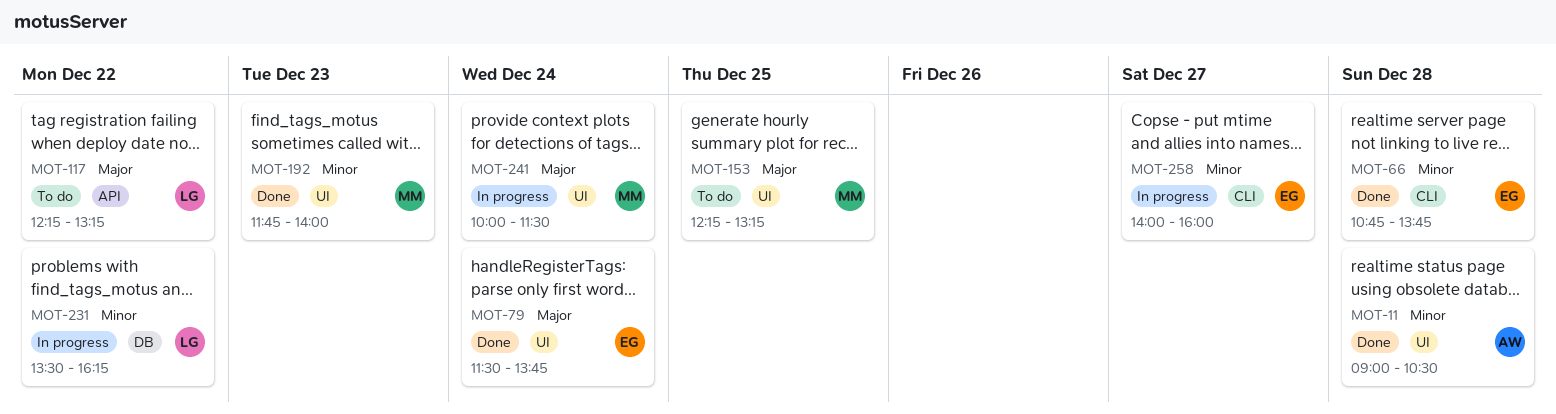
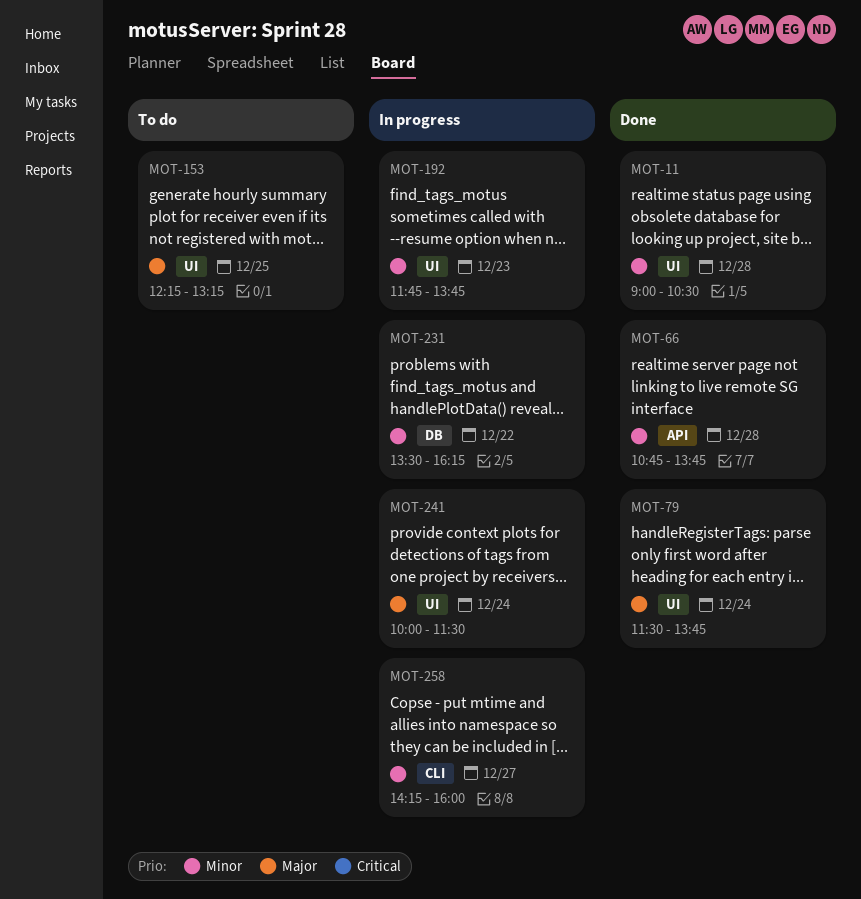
MOT-66, label: CLI -> API
MOT-117: present -> none
MOT-192, status: Done -> In progress
MOT-192, ends: 14:00 -> 13:45
MOT-258, begins: 14:00 -> 14:15

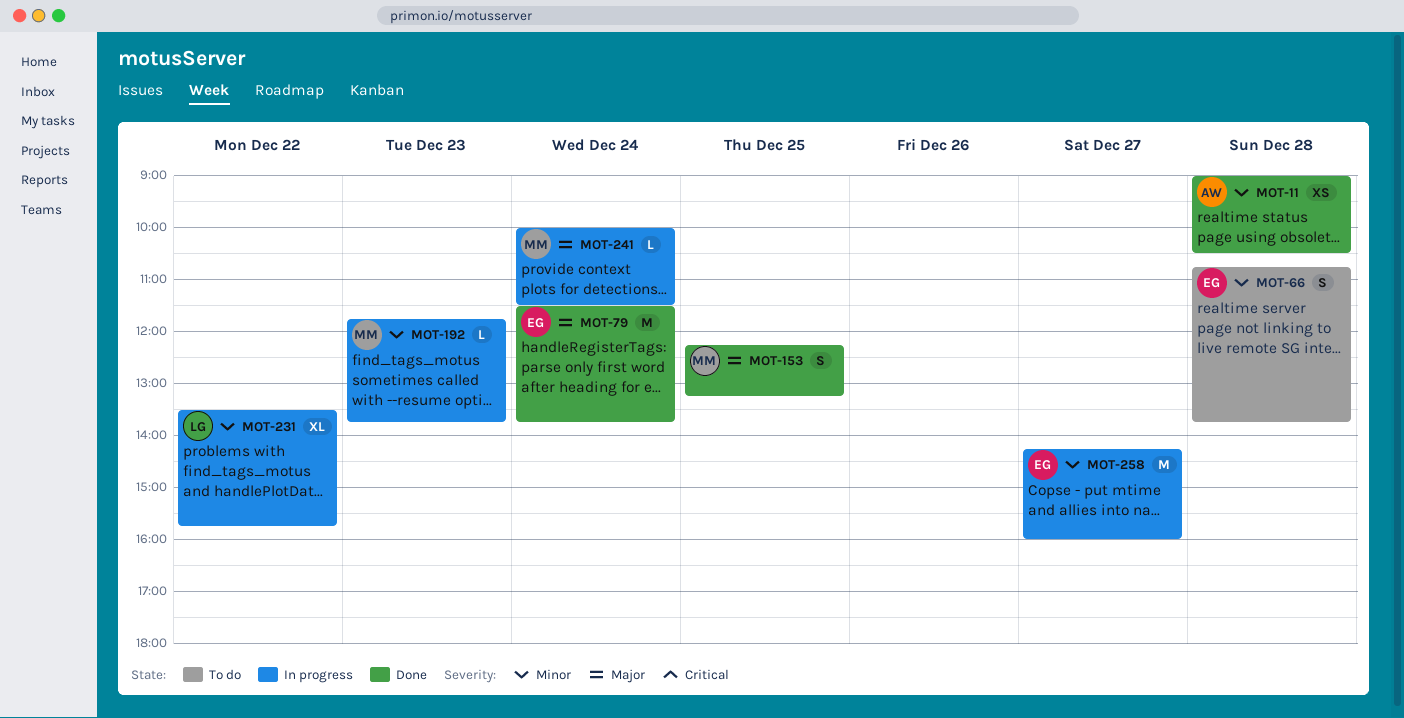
MOT-66, status: Done -> To do
MOT-153, status: To do -> Done
MOT-231, ends: 16:15 -> 15:45

